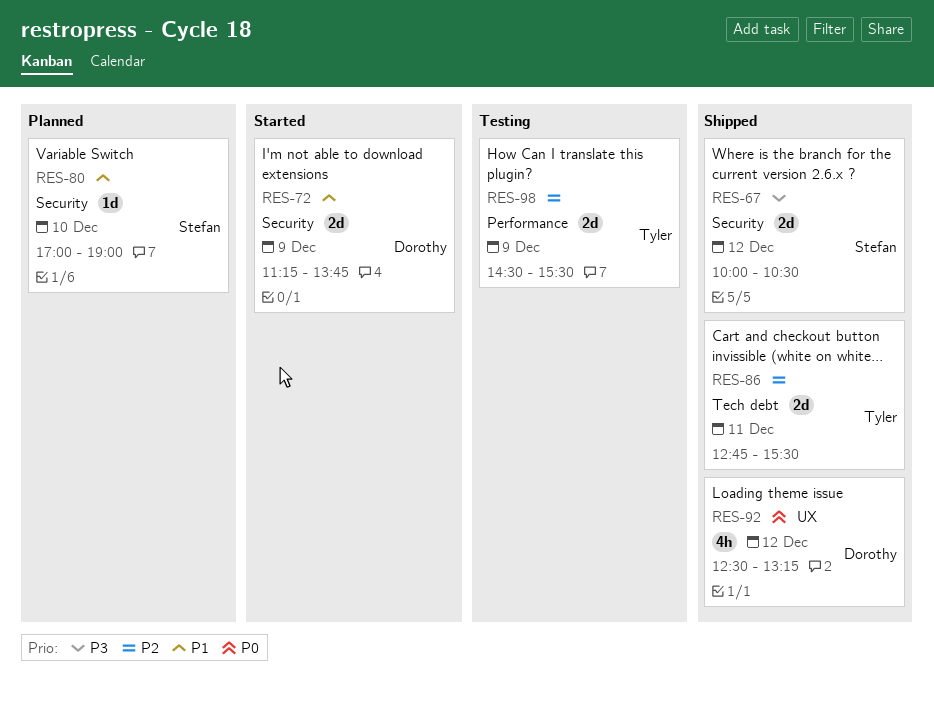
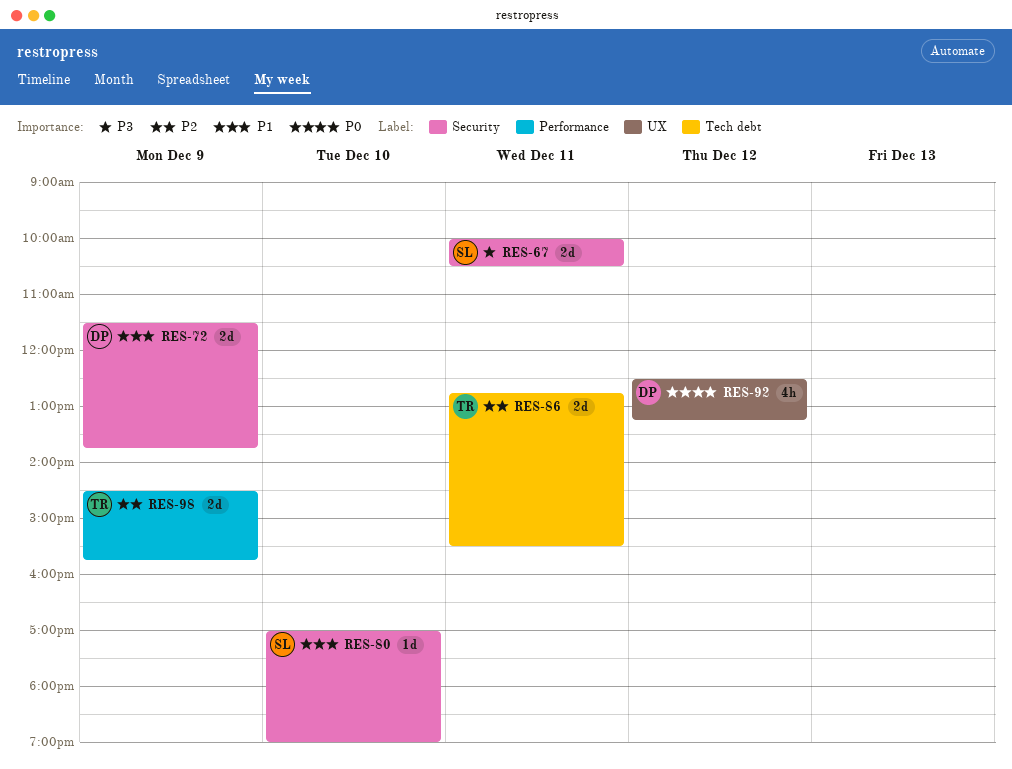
RES-67, day: Dec 12 -> Dec 11
RES-72, begins: 11:15 -> 11:30
RES-98, ends: 15:30 -> 15:45

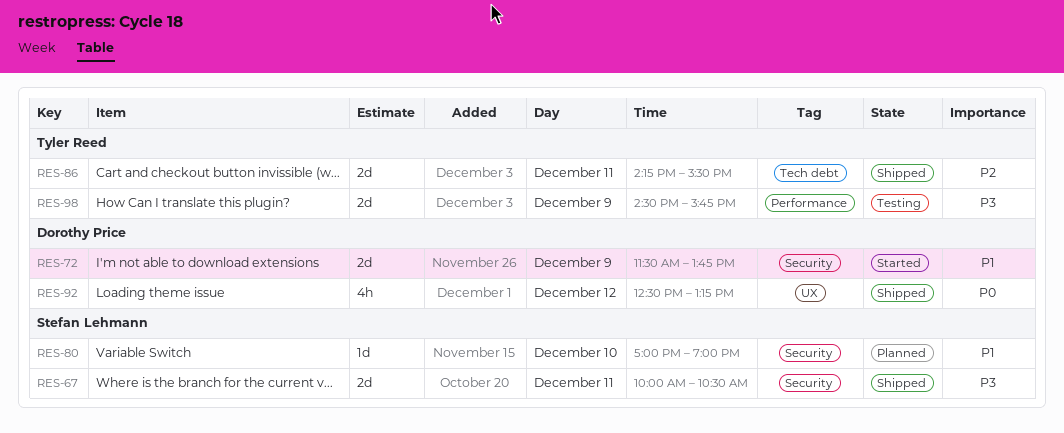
RES-86, begins: 12:45 -> 14:15
RES-98, priority: P2 -> P3

